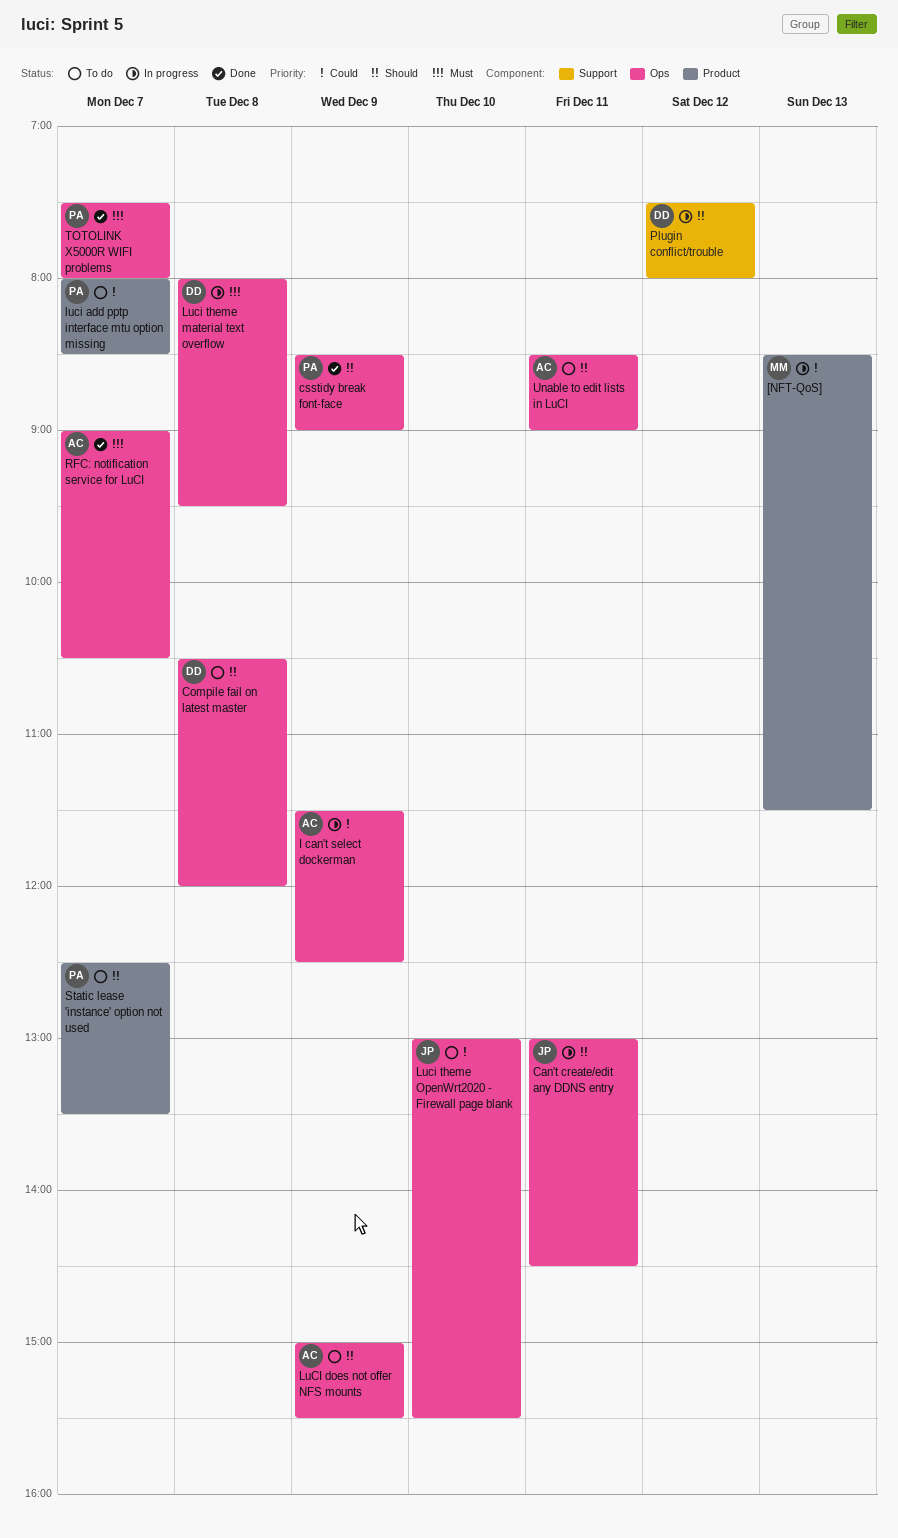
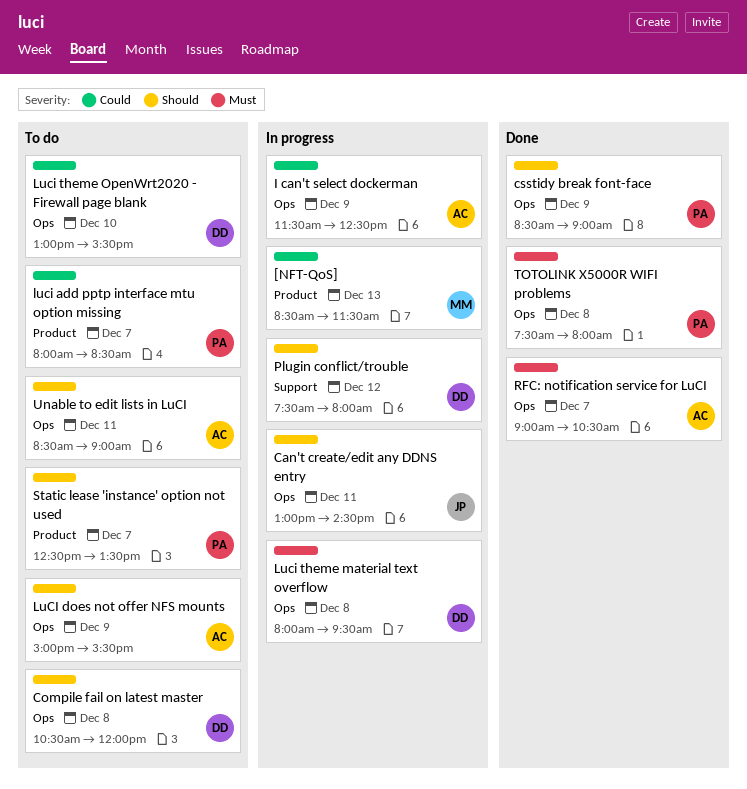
Luci theme OpenWrt2020 - Firewall page blank, owner: JP -> DD
TOTOLINK X5000R WIFI problems, day: Dec 7 -> Dec 8

